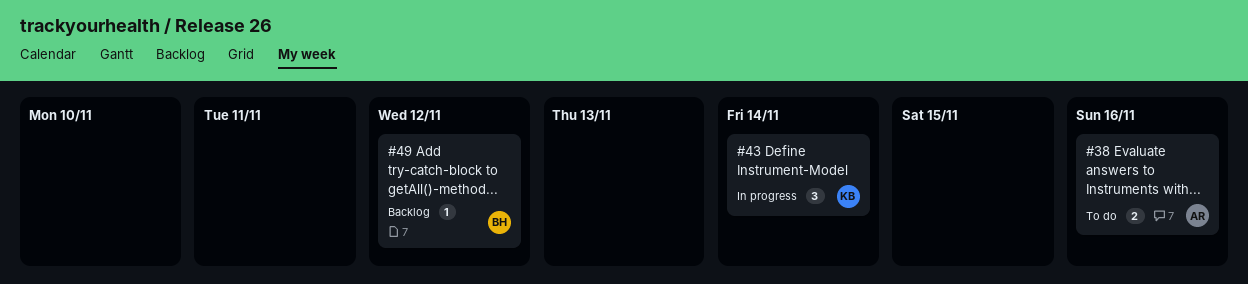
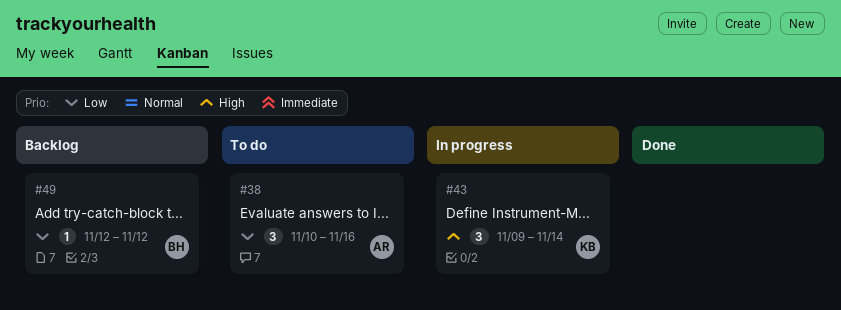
#38, estimate: 2 -> 3

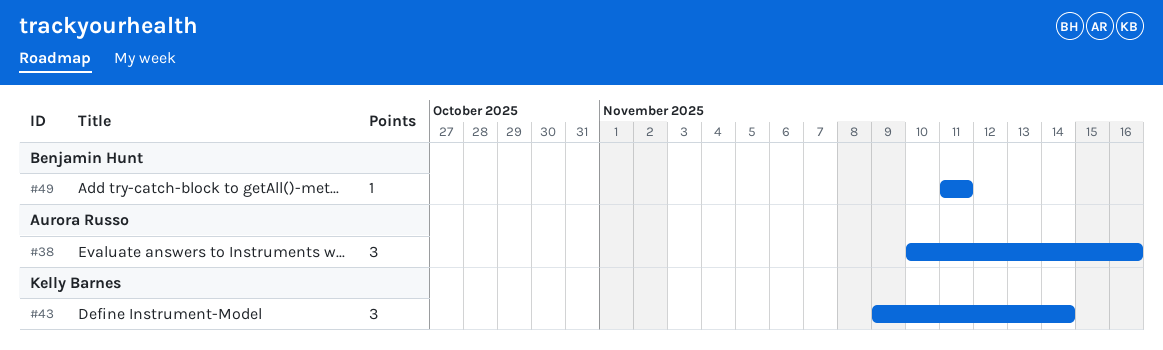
#49, start: Nov 12 -> Nov 11
#49, due: Nov 12 -> Nov 11

